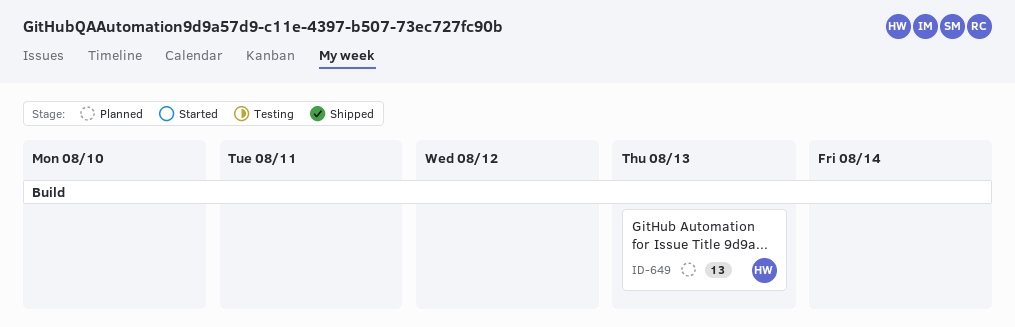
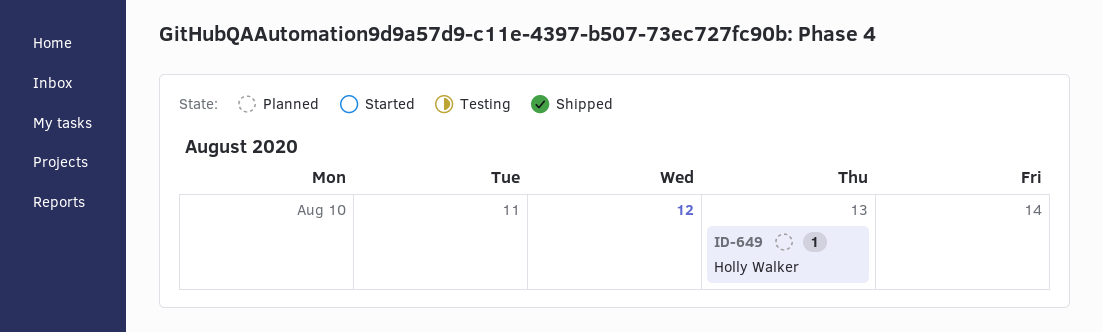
ID-649, estimate: 13 -> 1

